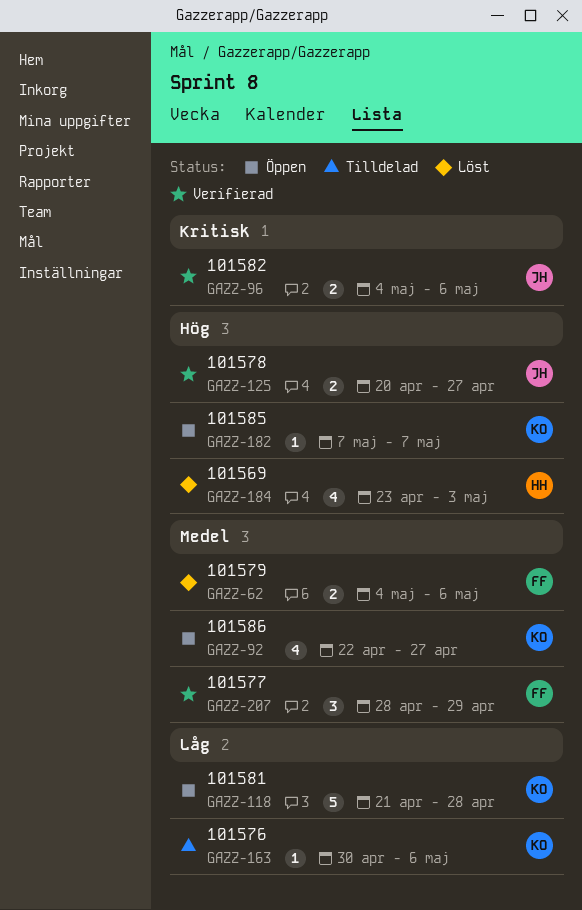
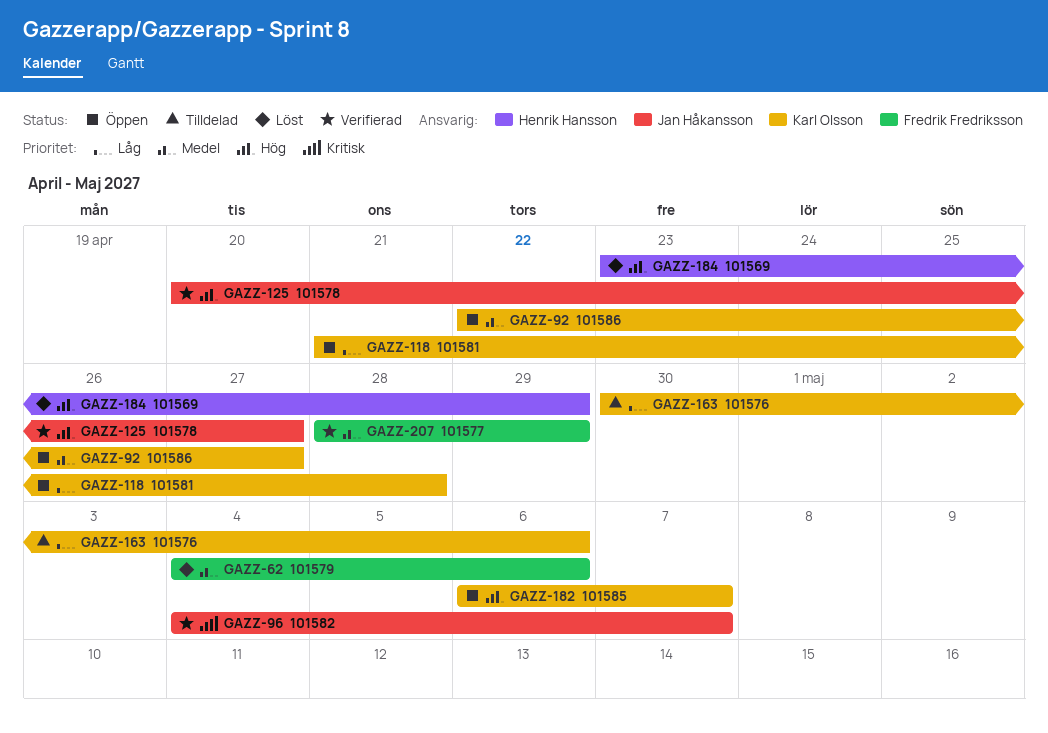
GAZZ-96, due: May 6 -> May 7
GAZZ-182, start: May 7 -> May 6
GAZZ-184, due: May 3 -> Apr 29

